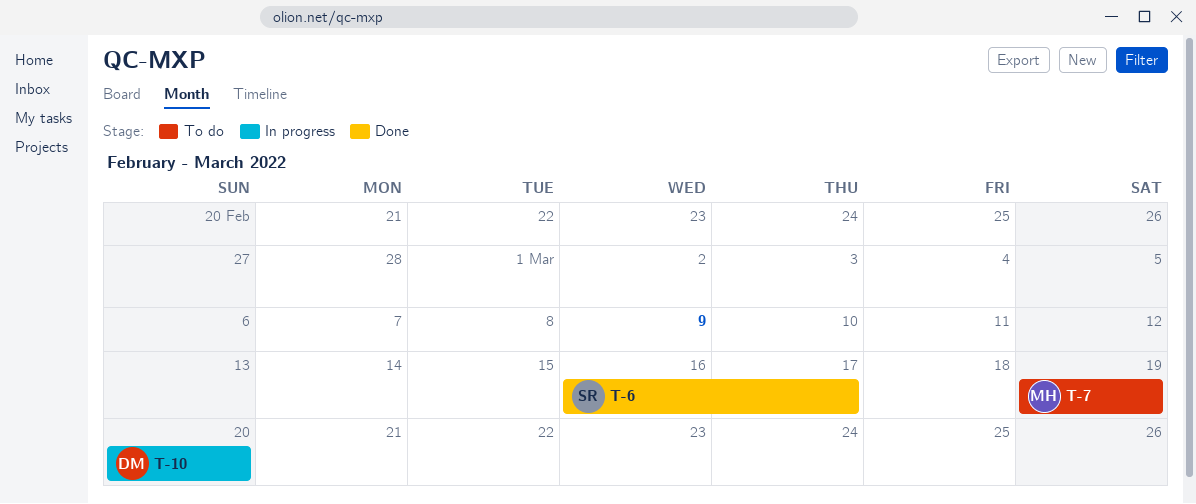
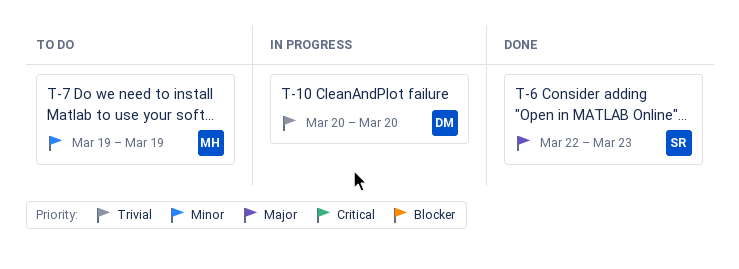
T-6, start: Mar 16 -> Mar 22
T-6, due: Mar 17 -> Mar 23

